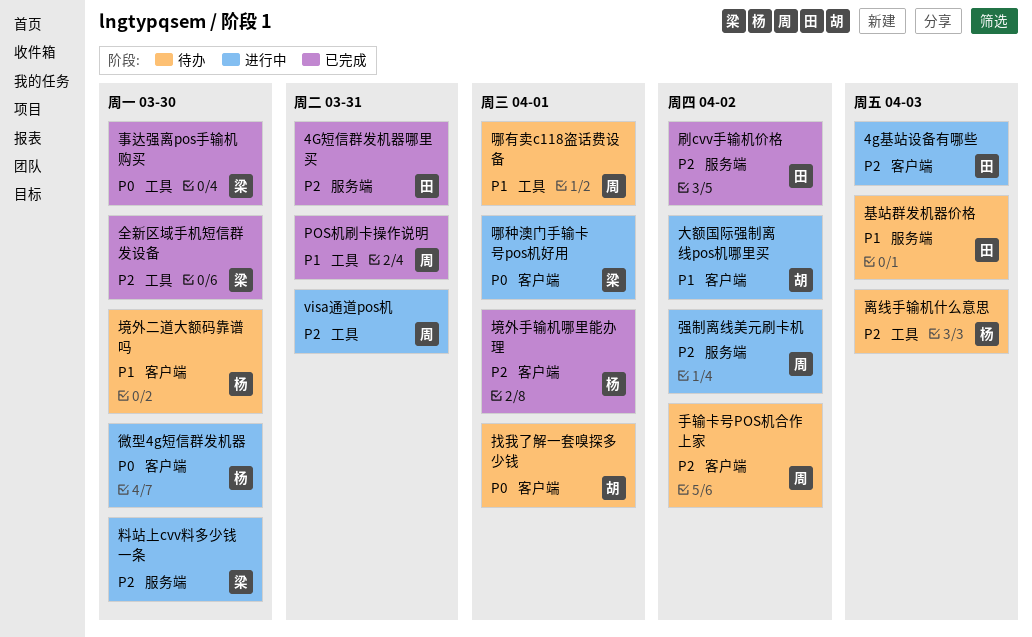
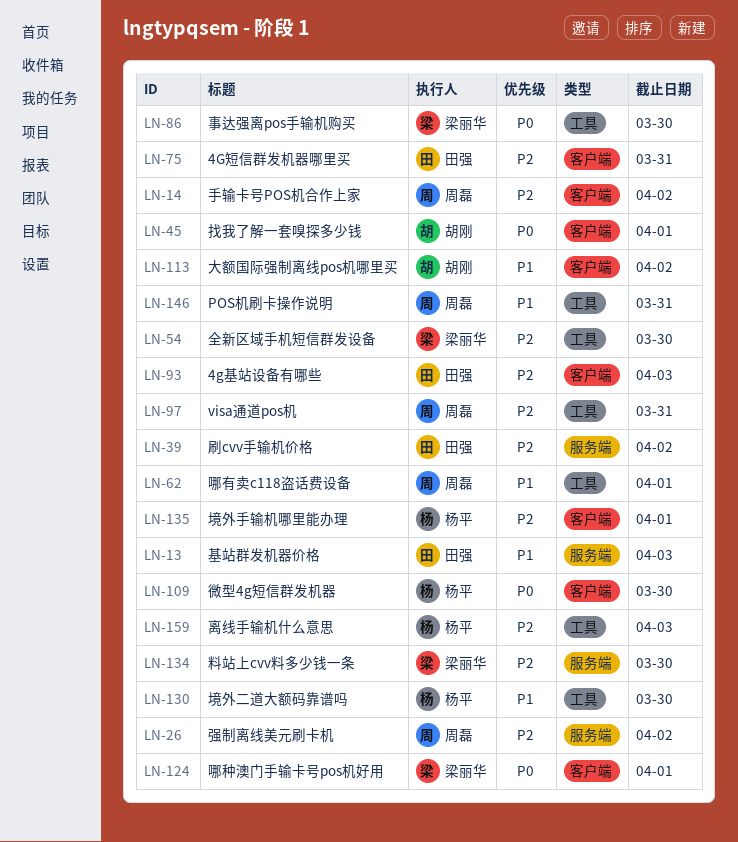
4G短信群发机器哪里买, label: 服务端 -> 客户端
境外二道大额码靠谱吗, label: 客户端 -> 工具

